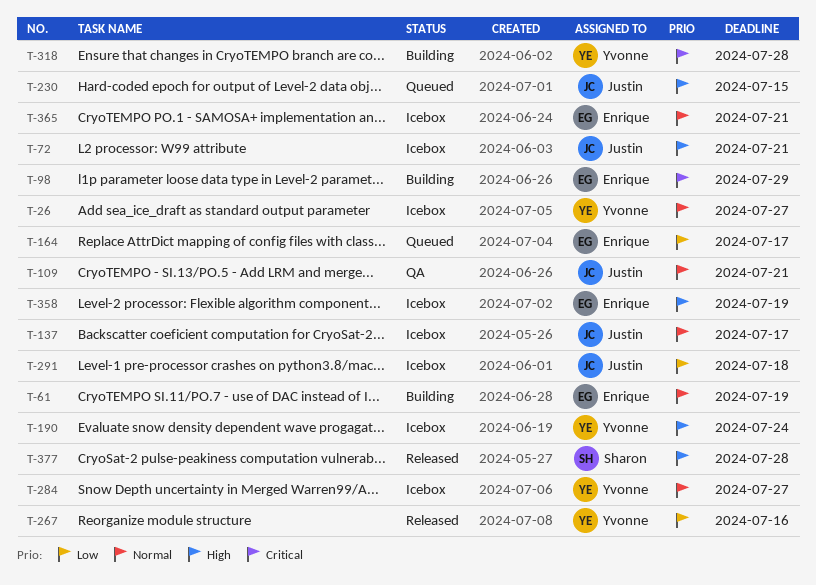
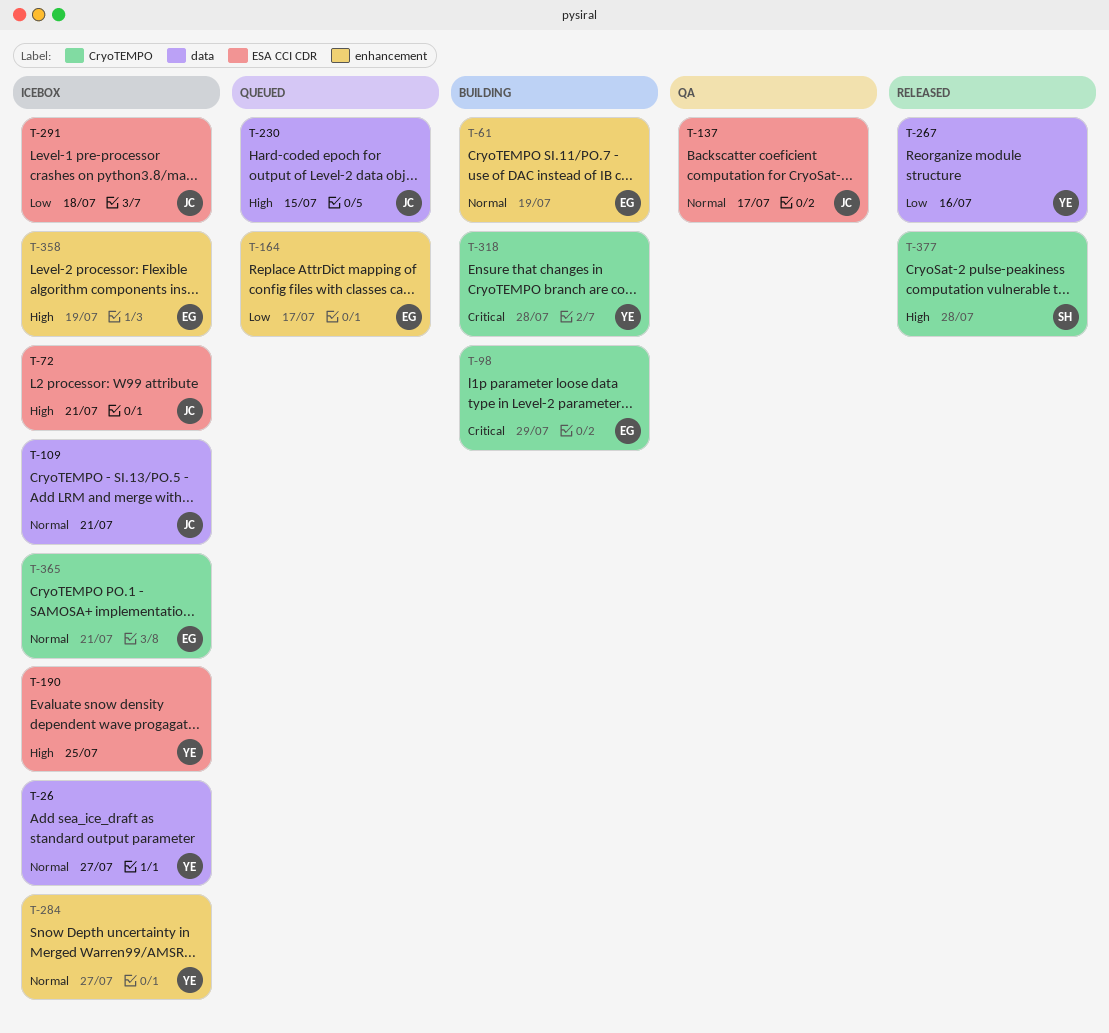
T-109, status: QA -> Icebox
T-137, status: Icebox -> QA
T-190, due: Jul 24 -> Jul 25

